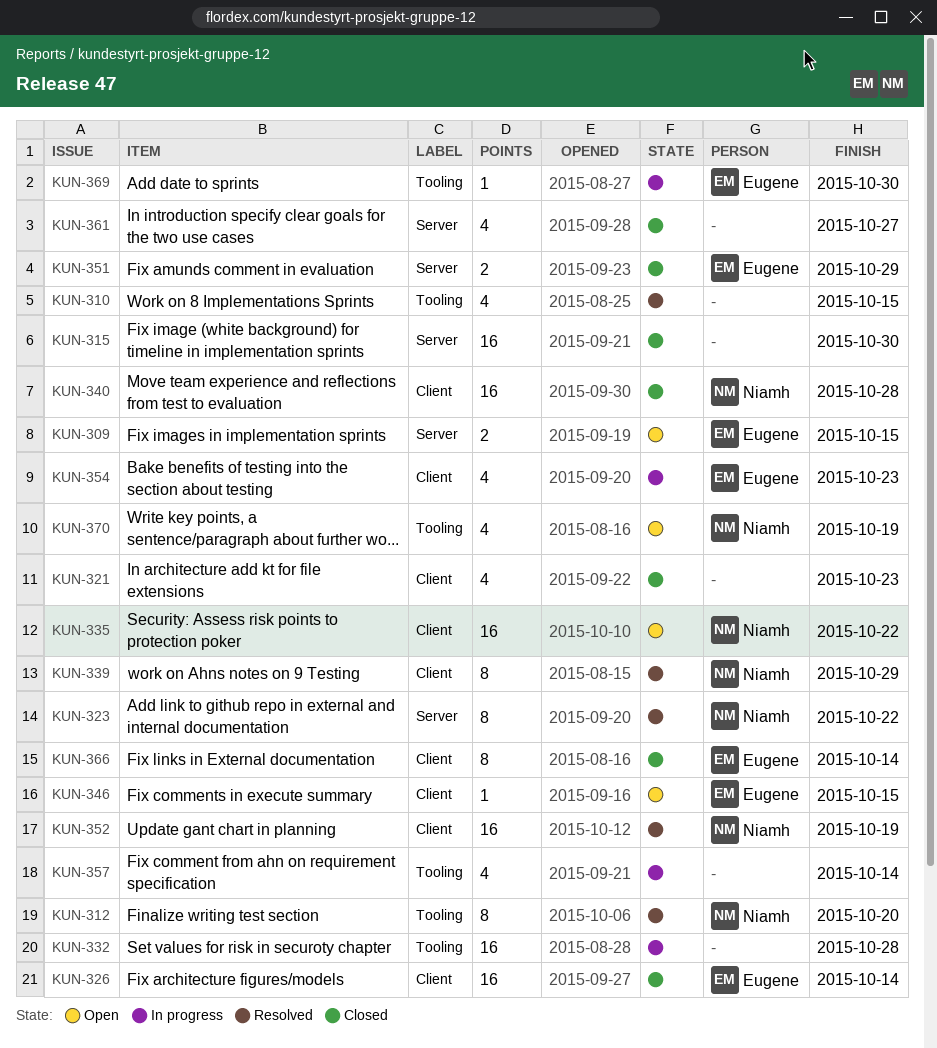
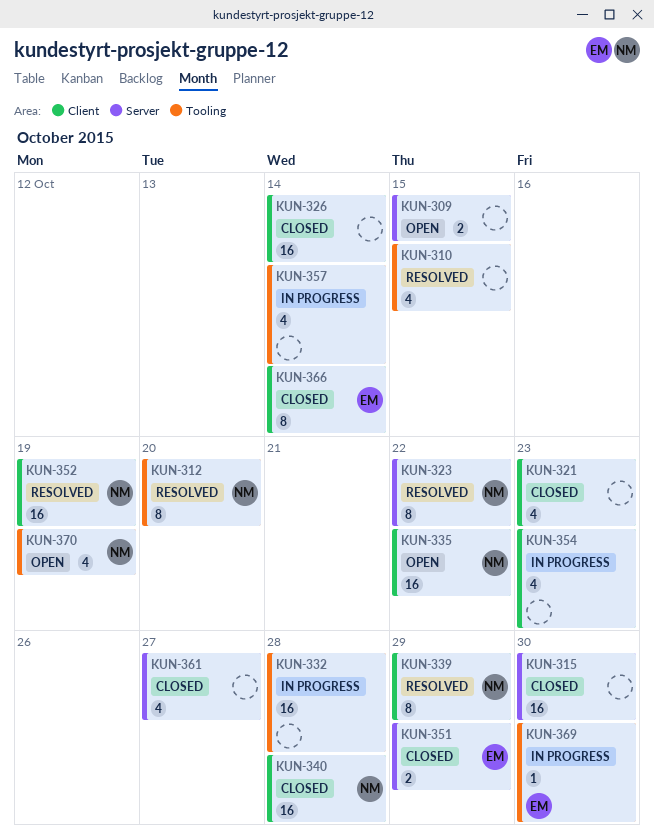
KUN-309, owner: Eugene -> none
KUN-326, owner: Eugene -> none
KUN-346: present -> none
KUN-354, owner: Eugene -> none

